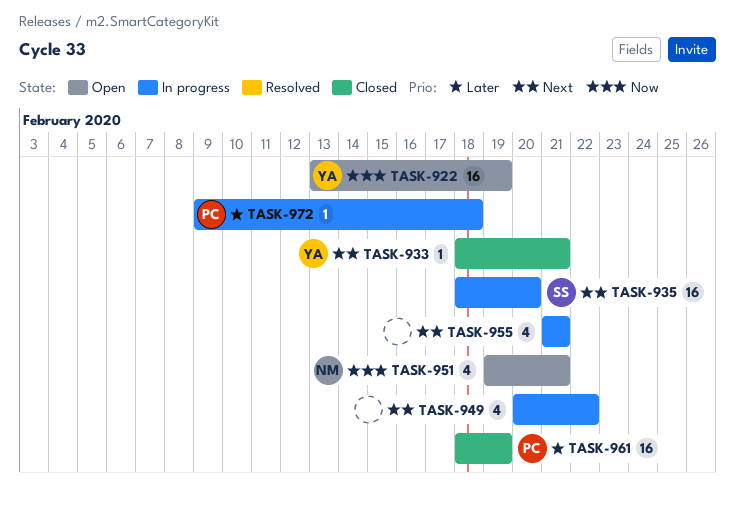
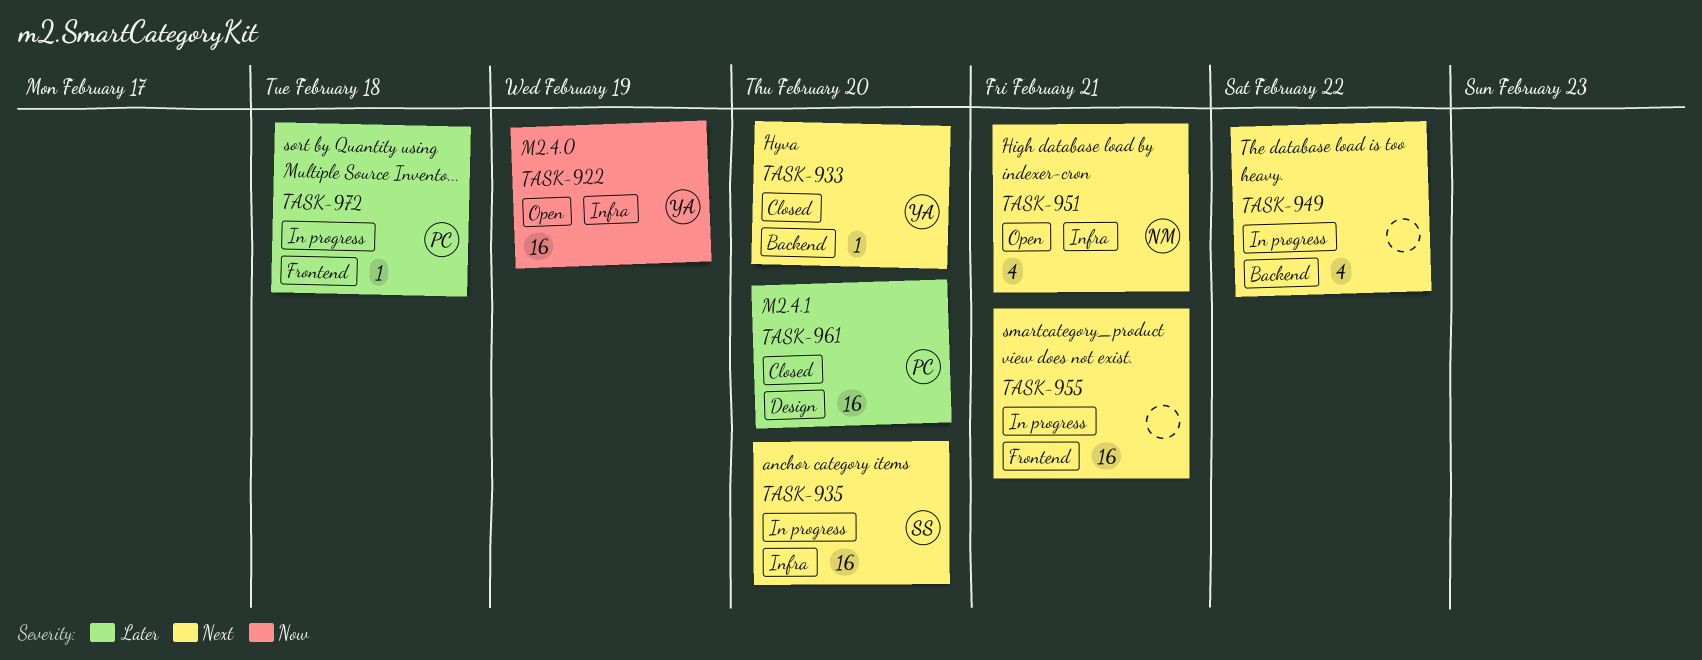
TASK-933, due: Feb 21 -> Feb 20
TASK-951, priority: Now -> Next
TASK-955, estimate: 4 -> 16
TASK-961, due: Feb 19 -> Feb 20

